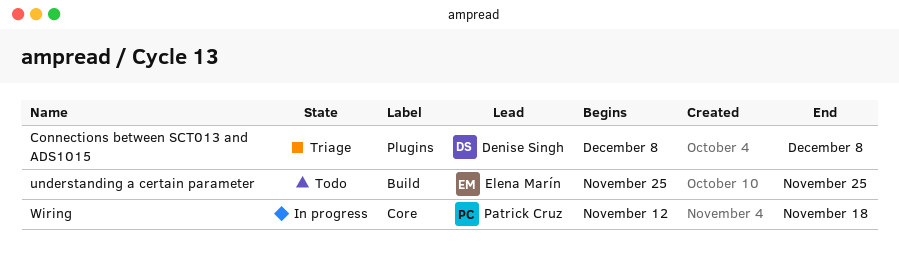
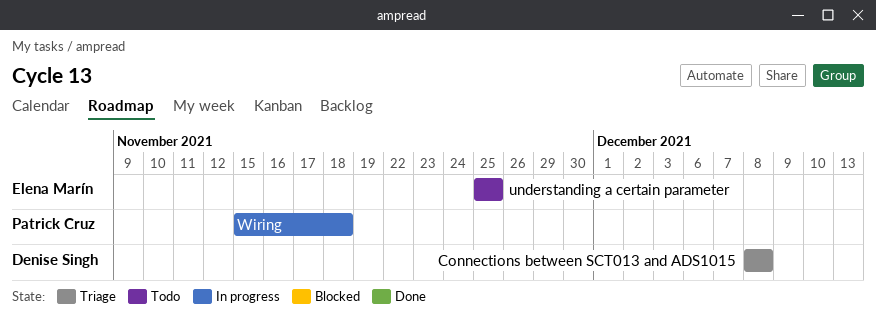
Wiring, start: Nov 12 -> Nov 15

